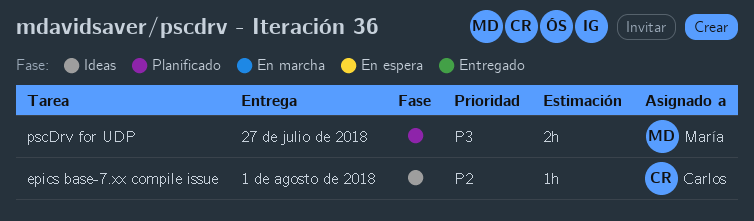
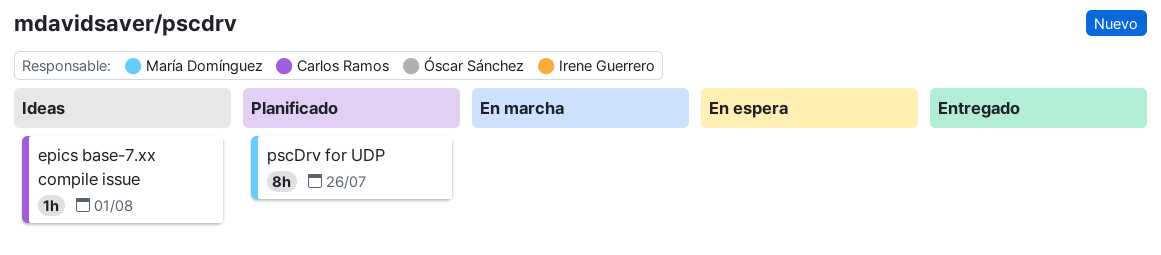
pscDrv for UDP, estimate: 2h -> 8h
pscDrv for UDP, due: Jul 27 -> Jul 26

